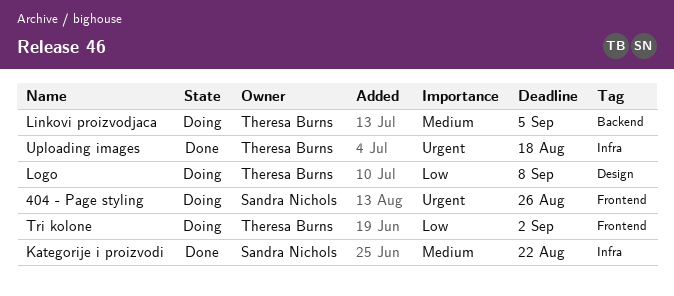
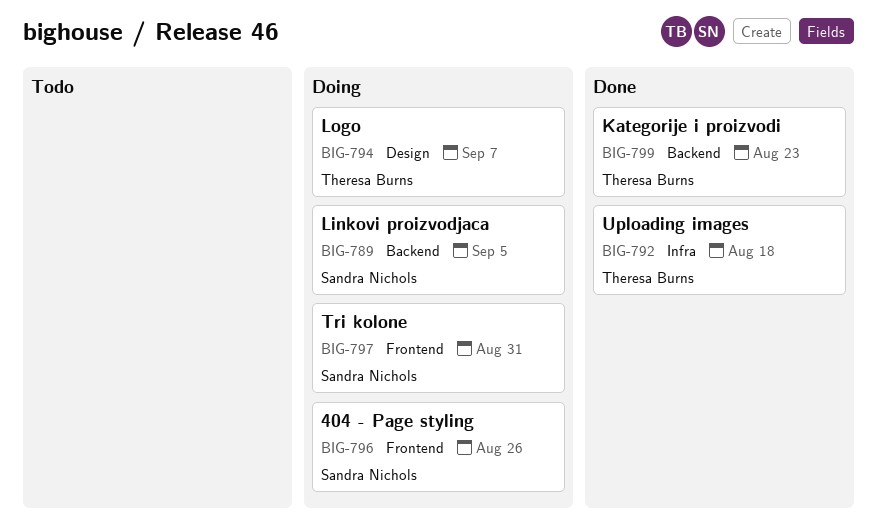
Kategorije i proizvodi, owner: Sandra Nichols -> Theresa Burns
Kategorije i proizvodi, label: Infra -> Backend
Kategorije i proizvodi, due: Aug 22 -> Aug 23
Linkovi proizvodjaca, owner: Theresa Burns -> Sandra Nichols
Logo, due: Sep 8 -> Sep 7
Tri kolone, owner: Theresa Burns -> Sandra Nichols
Tri kolone, due: Sep 2 -> Aug 31

